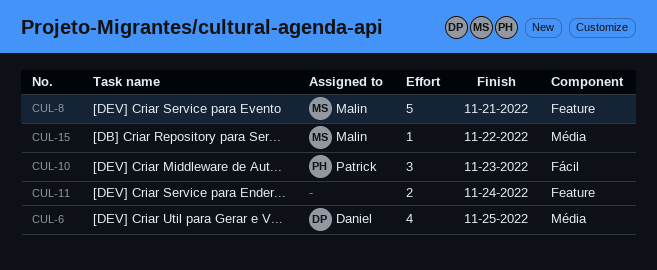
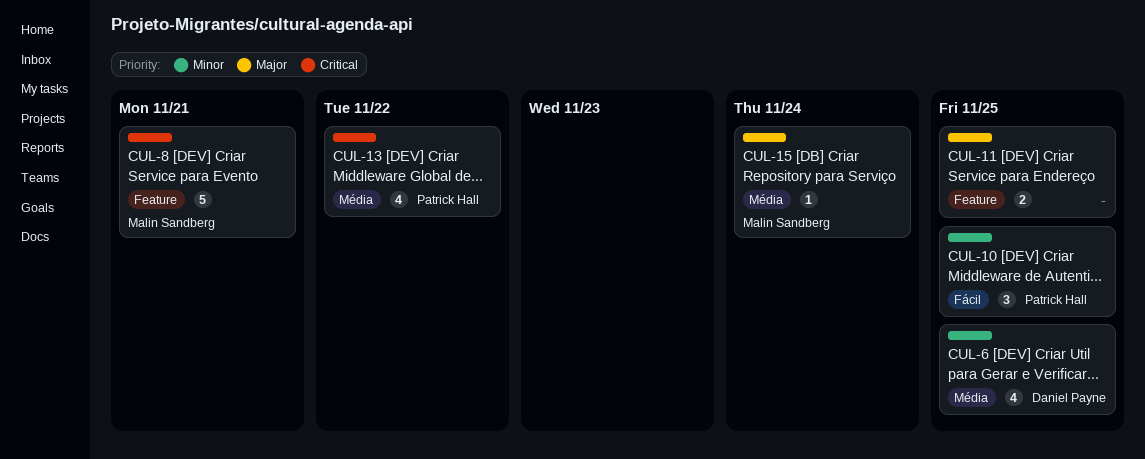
CUL-10, due: Nov 23 -> Nov 25
CUL-11, due: Nov 24 -> Nov 25
CUL-13: none -> present
CUL-15, due: Nov 22 -> Nov 24

